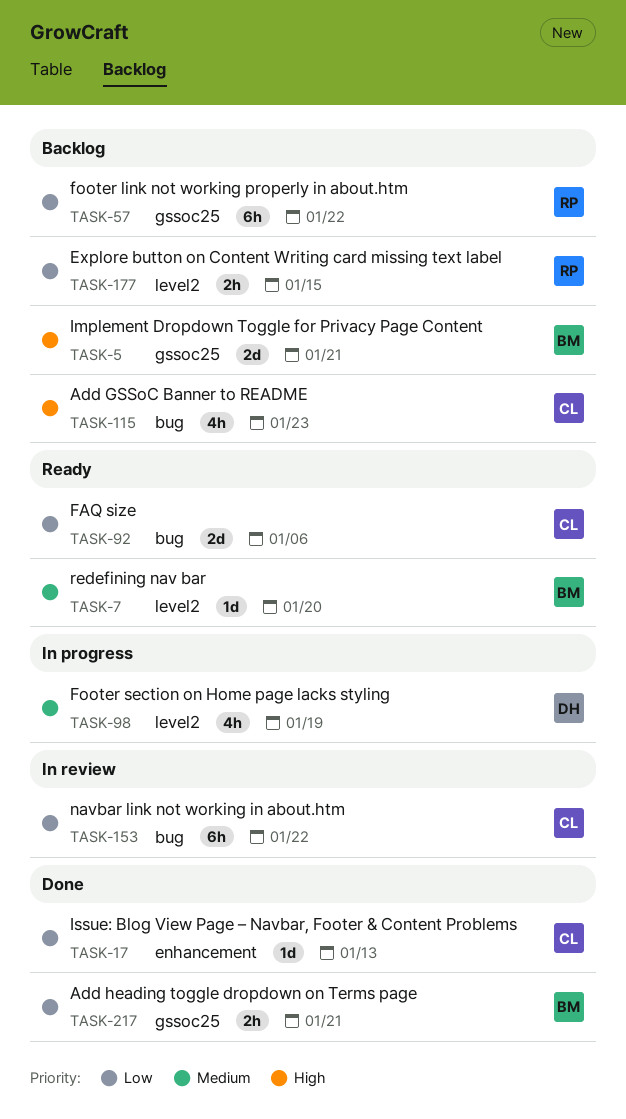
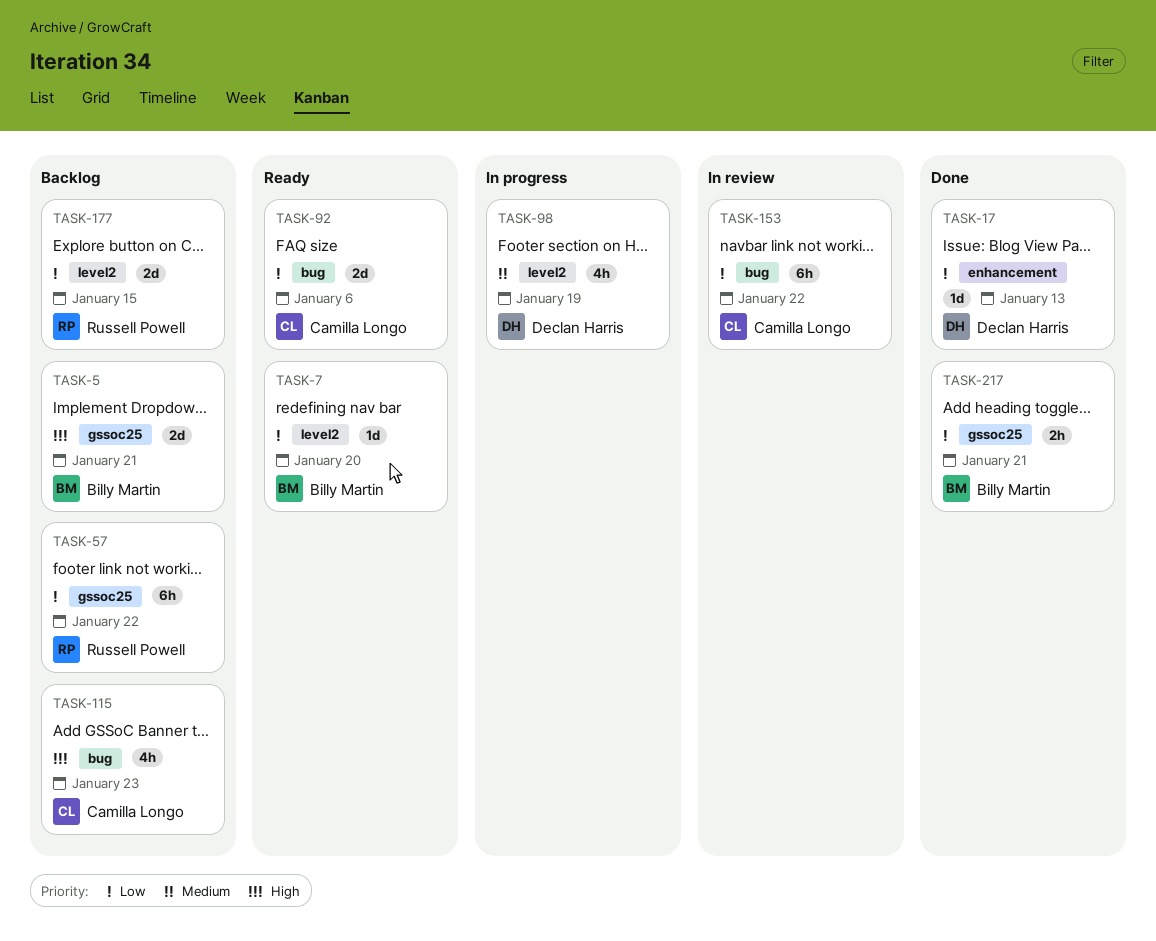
TASK-7, priority: Medium -> Low
TASK-17, owner: Camilla Longo -> Declan Harris
TASK-177, estimate: 2h -> 2d

